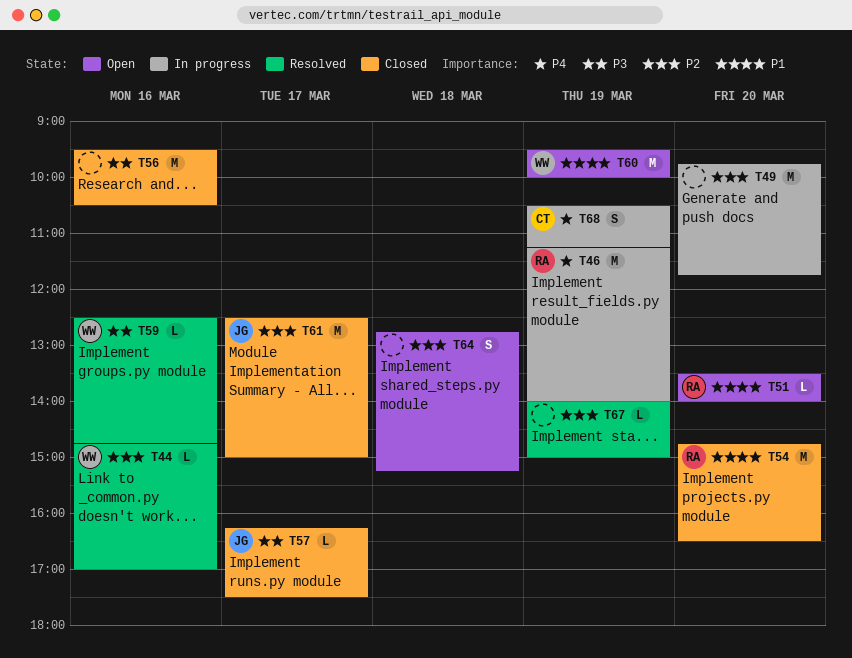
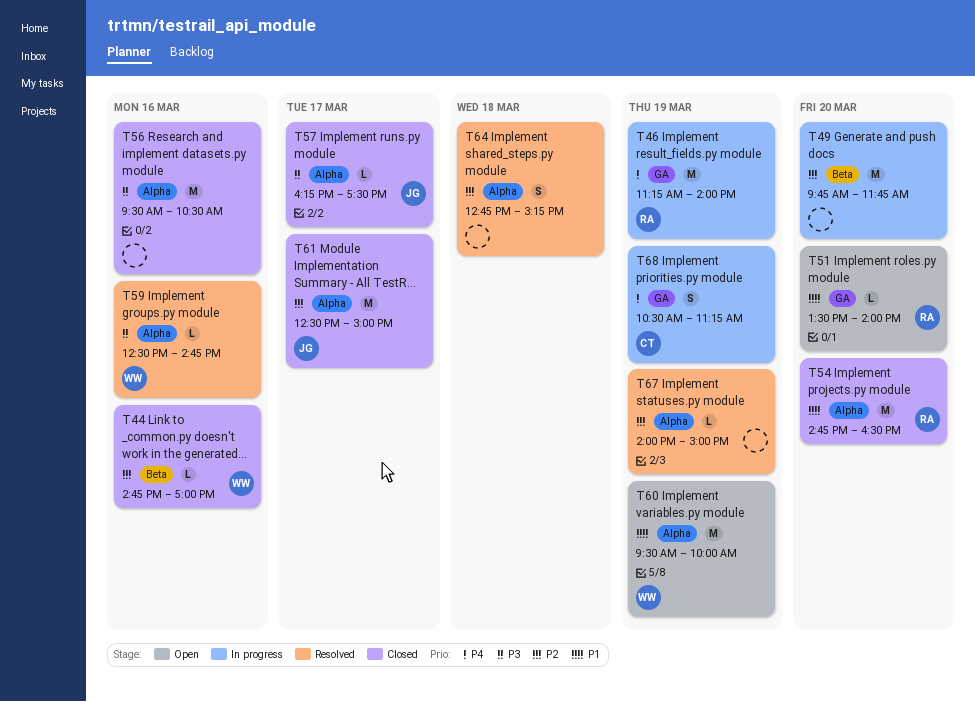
T44, status: Resolved -> Closed
T64, status: Open -> Resolved

